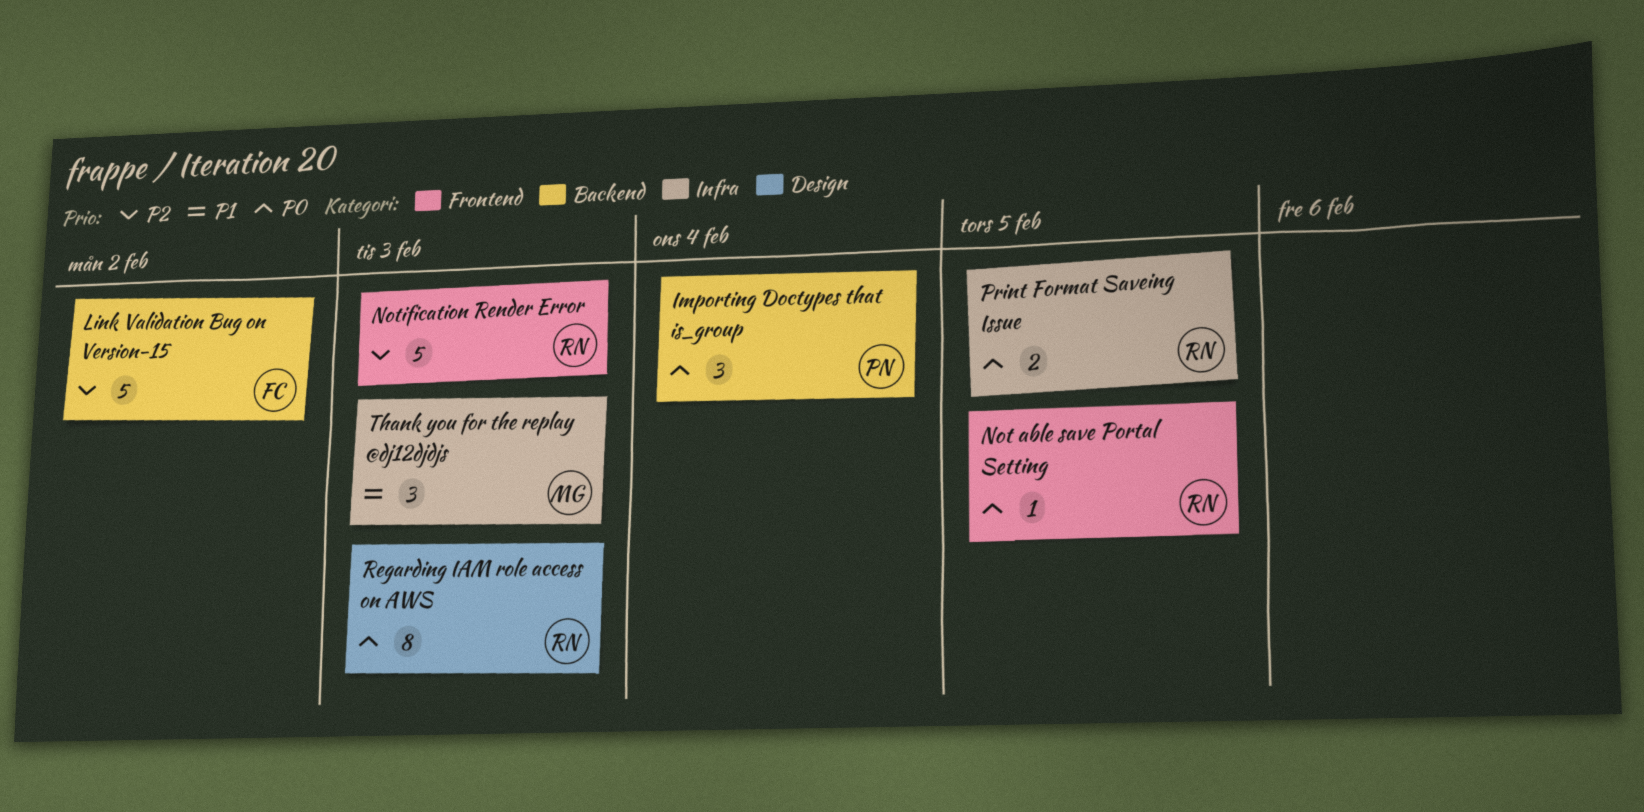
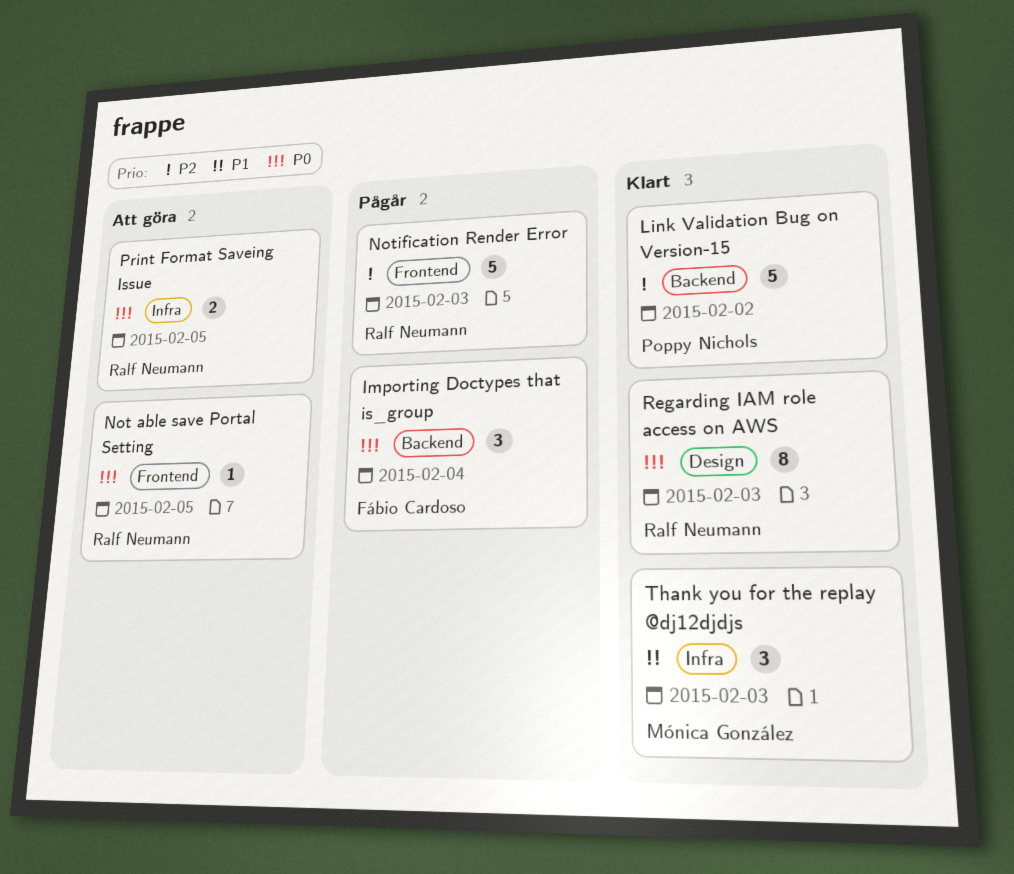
Importing Doctypes that is_group, owner: Poppy Nichols -> Fábio Cardoso
Link Validation Bug on Version-15, owner: Fábio Cardoso -> Poppy Nichols

